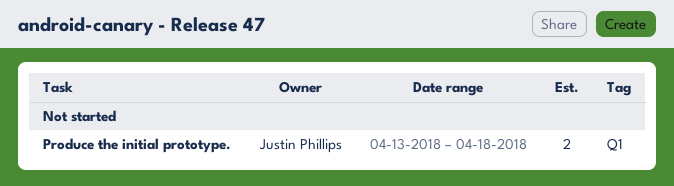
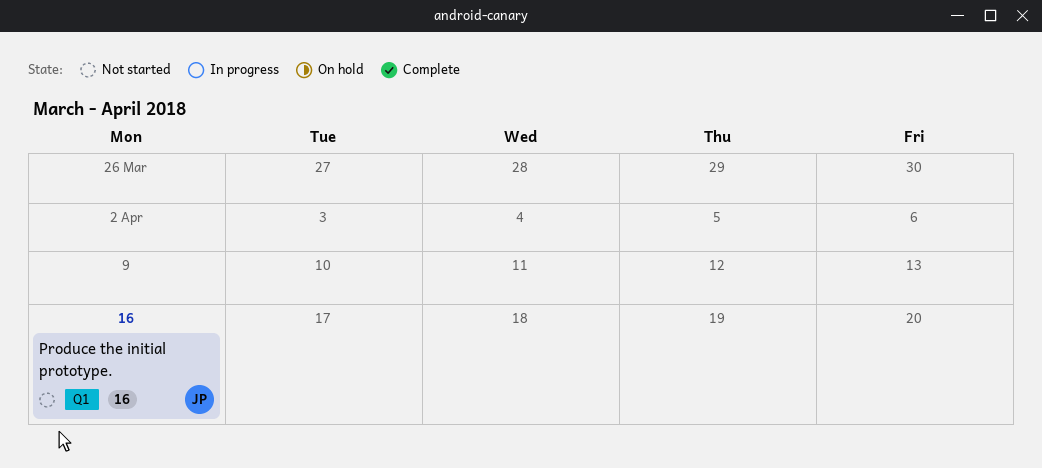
Produce the initial prototype., estimate: 2 -> 16
Produce the initial prototype., due: Apr 18 -> Apr 16

